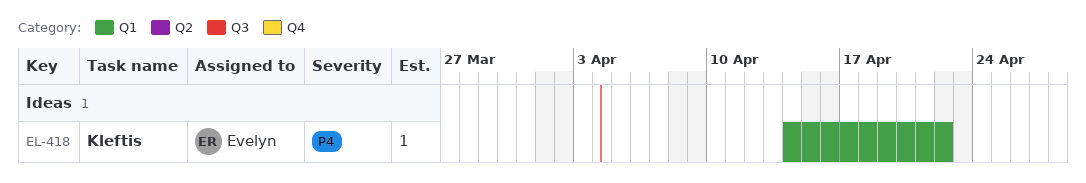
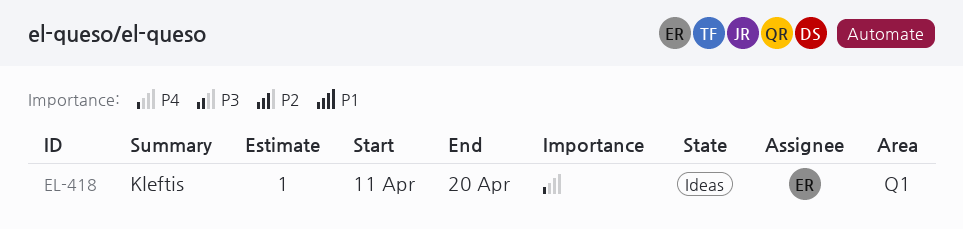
EL-418, start: Apr 14 -> Apr 11
EL-418, due: Apr 22 -> Apr 20

